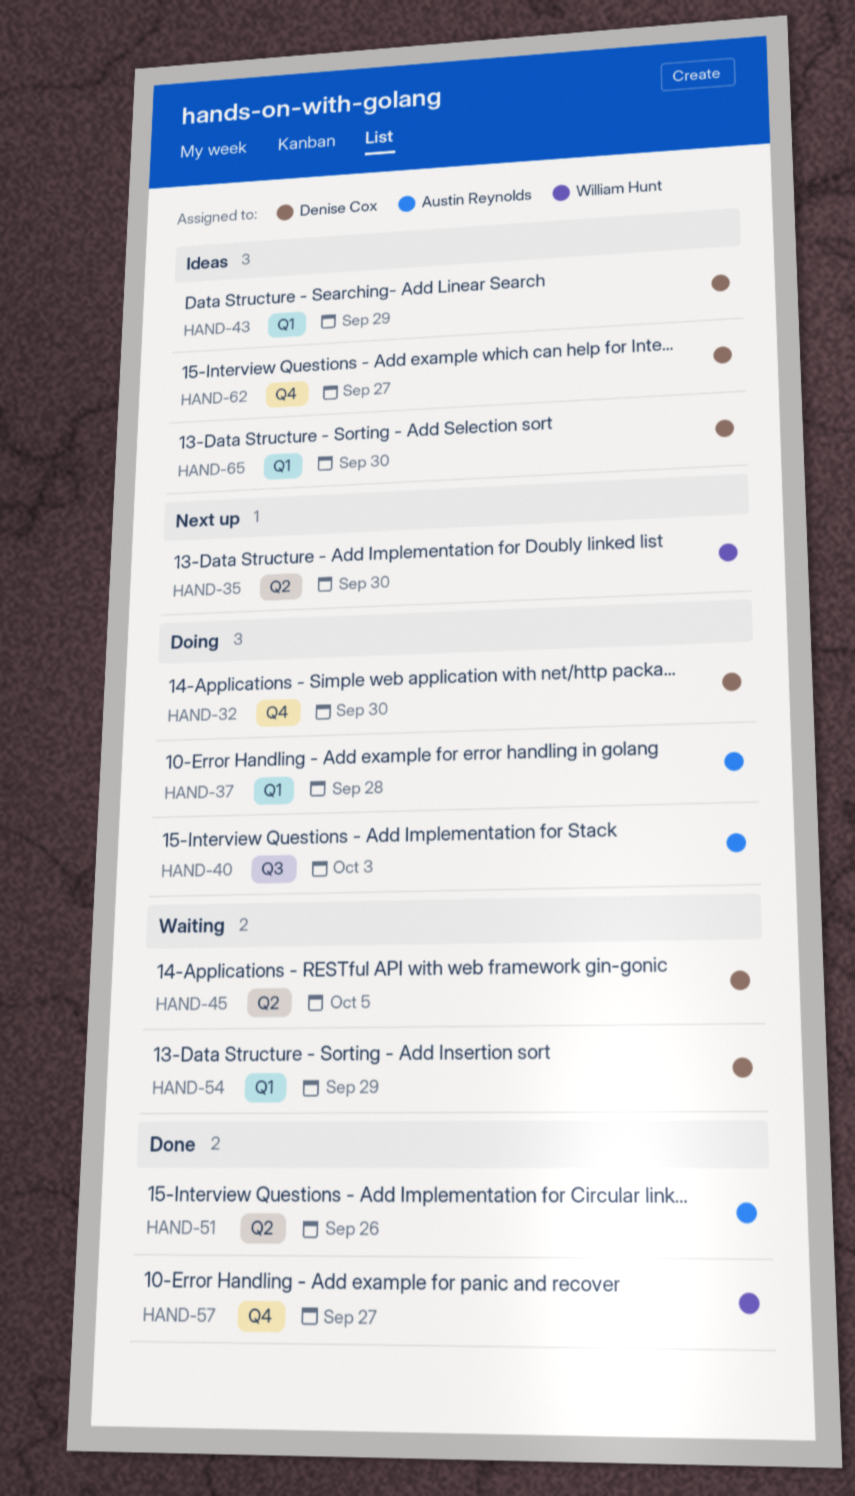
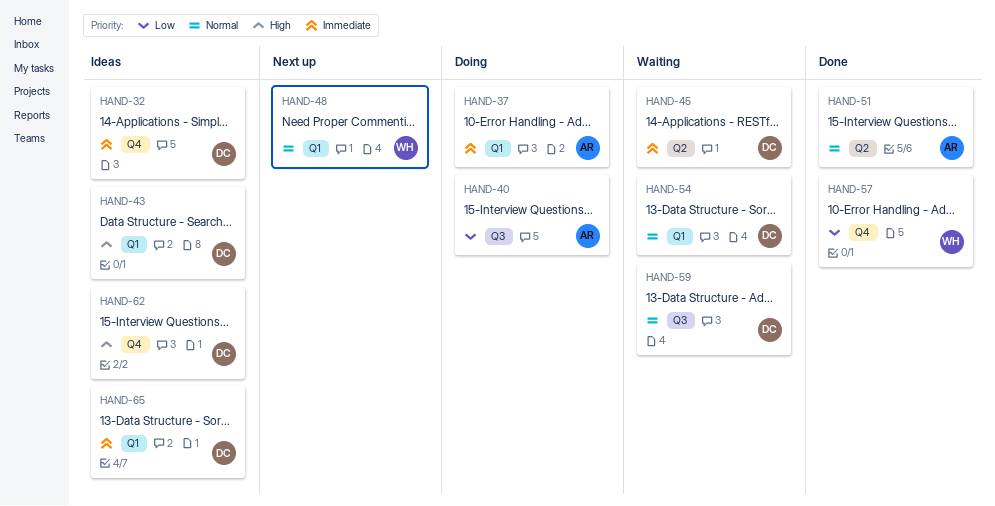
HAND-32, status: Doing -> Ideas
HAND-35: present -> none
HAND-48: none -> present
HAND-59: none -> present

